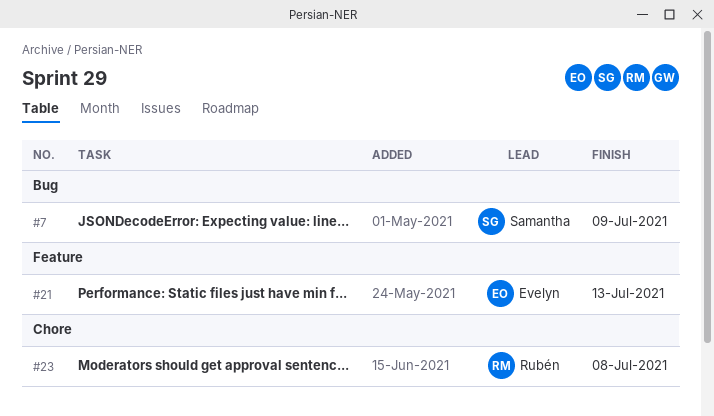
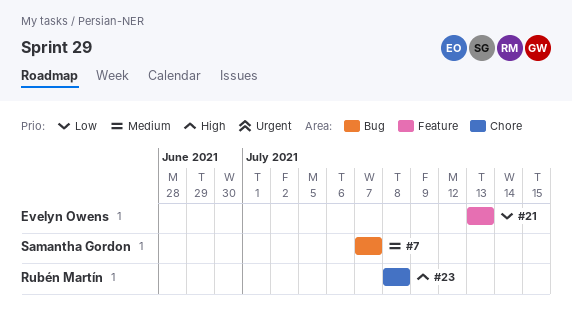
#7, due: Jul 9 -> Jul 7

